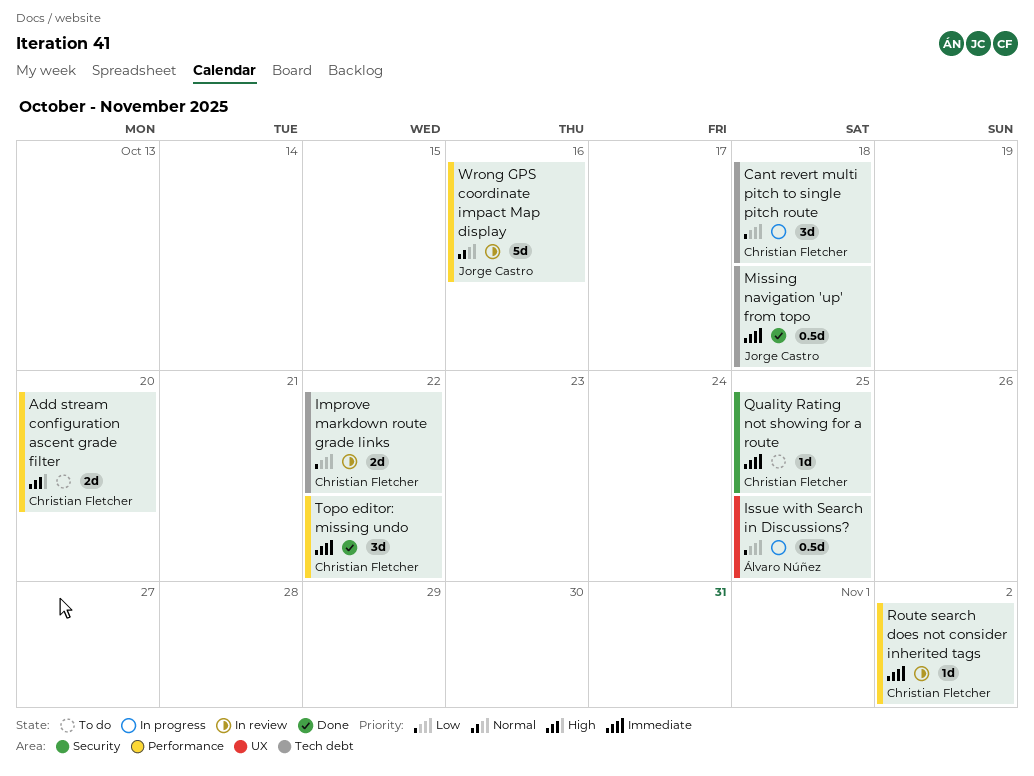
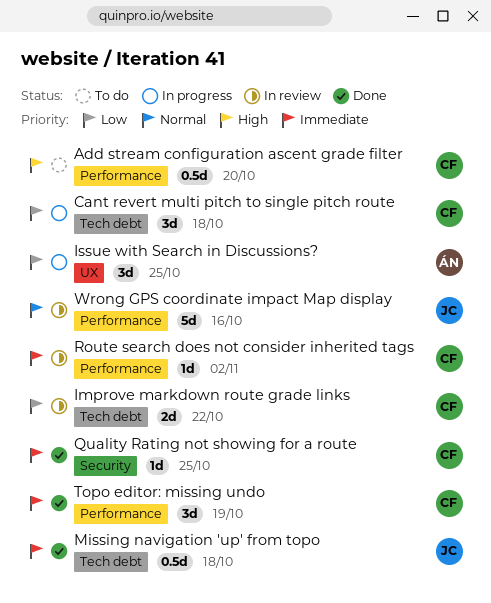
Add stream configuration ascent grade filter, estimate: 2d -> 0.5d
Issue with Search in Discussions?, estimate: 0.5d -> 3d
Quality Rating not showing for a route, status: To do -> Done
Topo editor: missing undo, due: Oct 22 -> Oct 19

